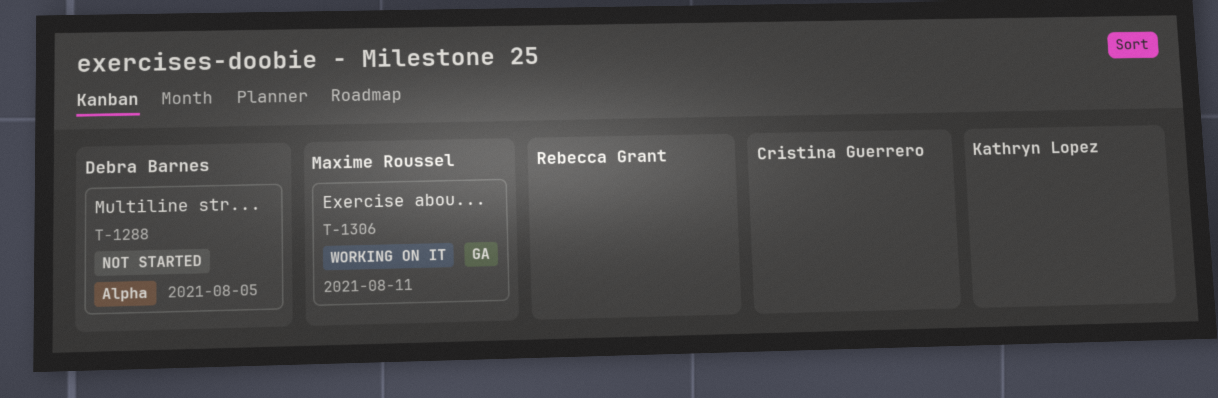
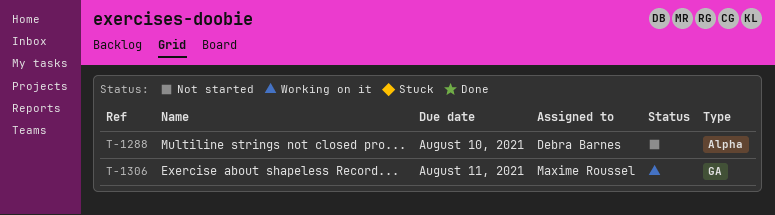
T-1288, due: Aug 5 -> Aug 10

